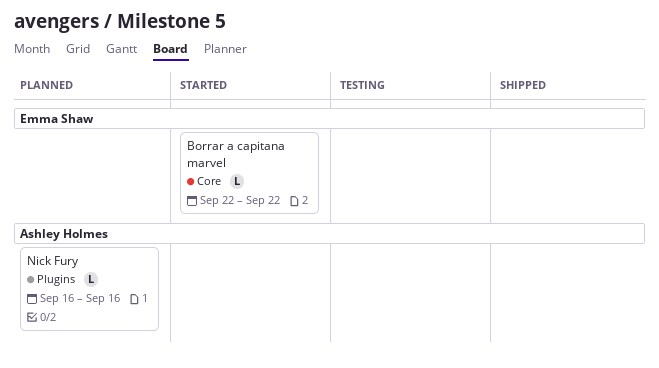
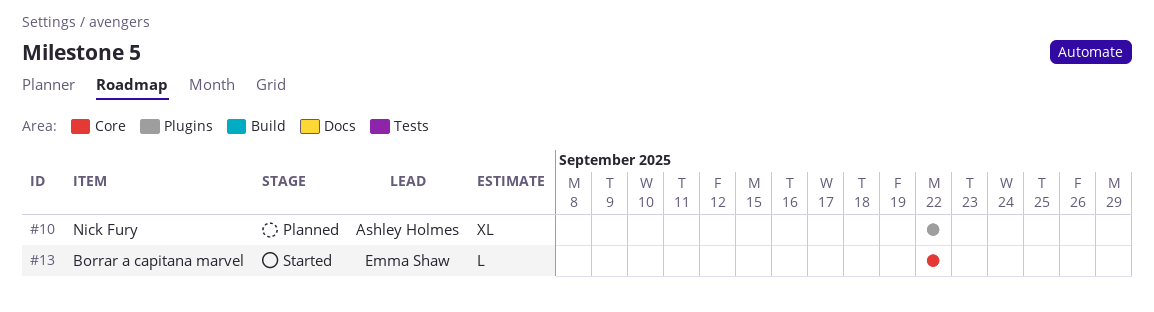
Nick Fury, estimate: L -> XL
Nick Fury, start: Sep 16 -> Sep 22
Nick Fury, due: Sep 16 -> Sep 22

